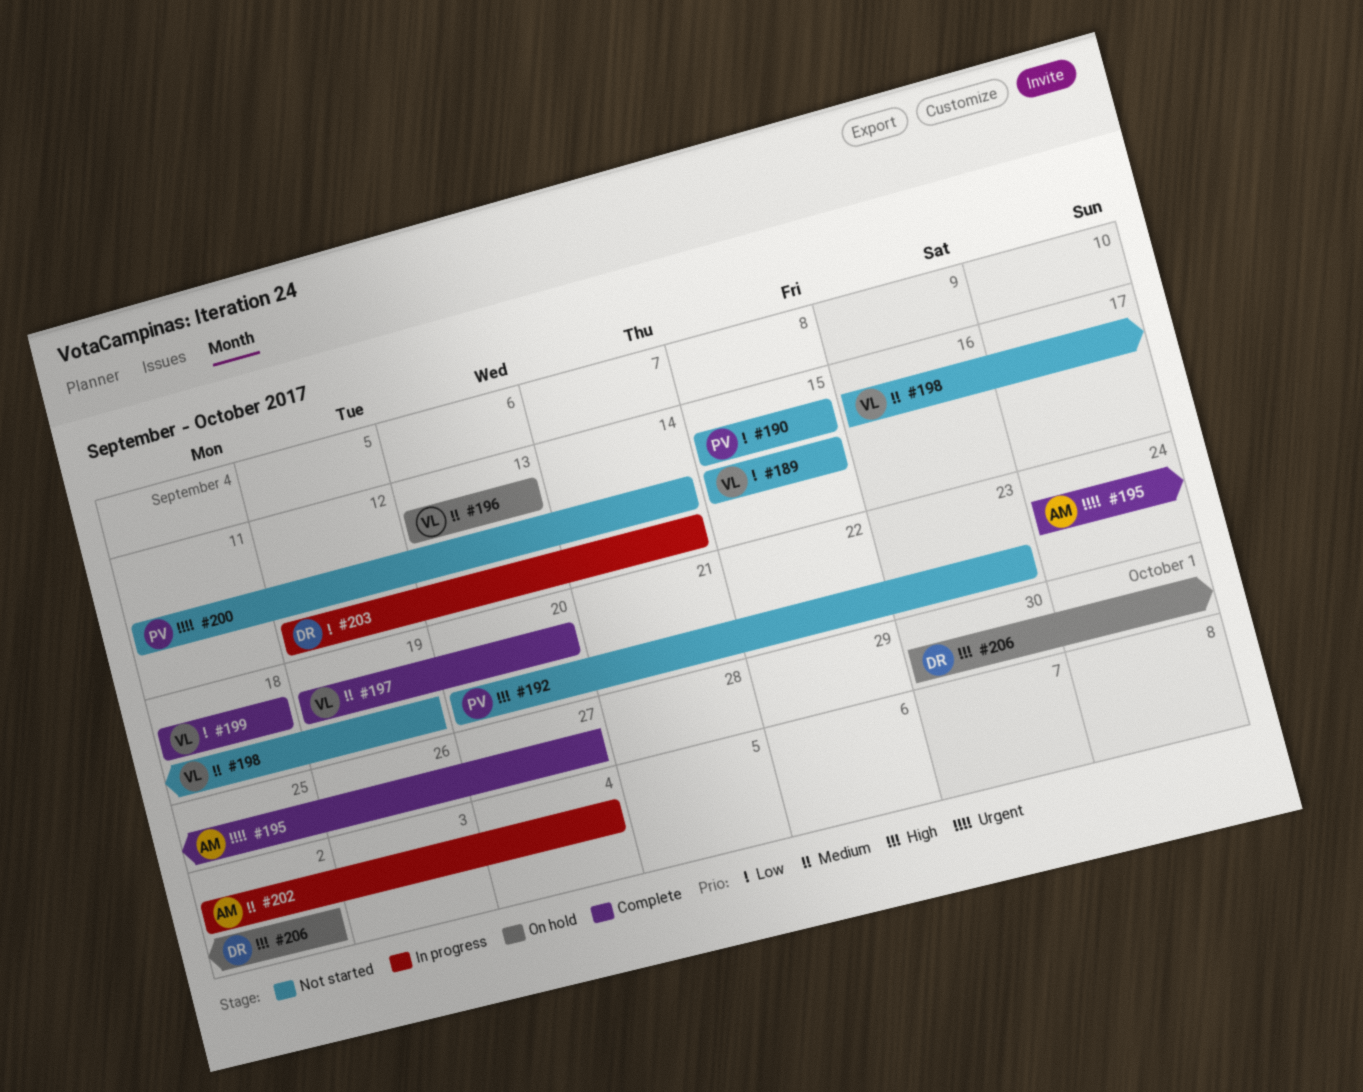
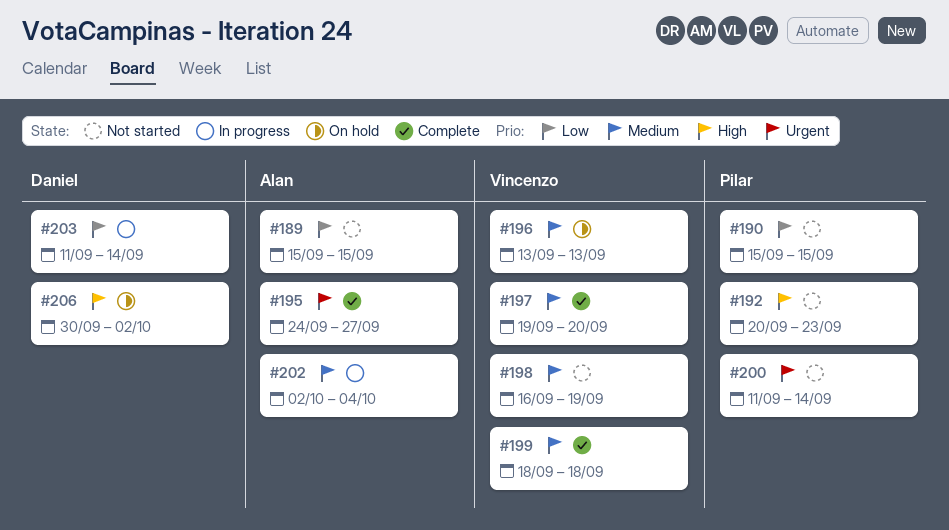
#189, owner: Vincenzo -> Alan
#199, priority: Low -> Medium
#203, start: Sep 12 -> Sep 11

